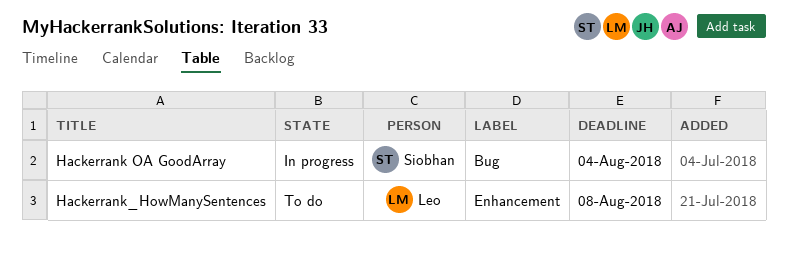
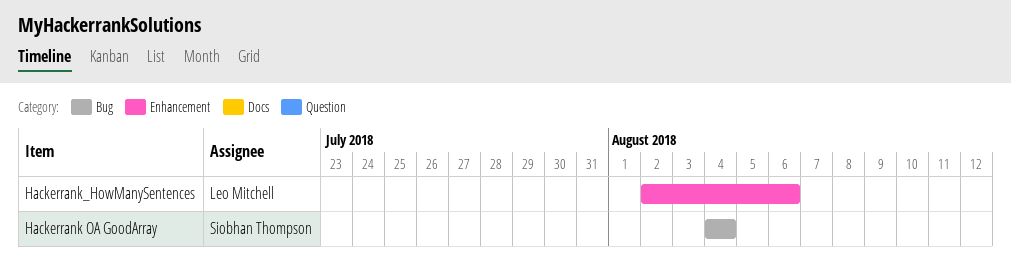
Hackerrank_HowManySentences, due: Aug 8 -> Aug 6

